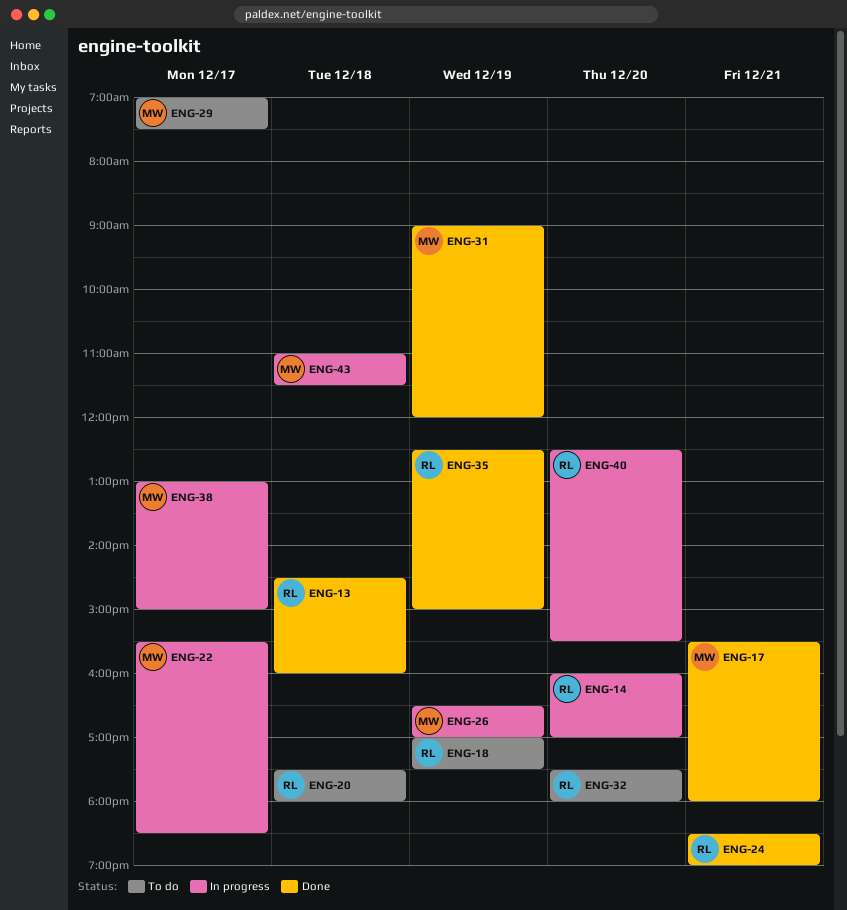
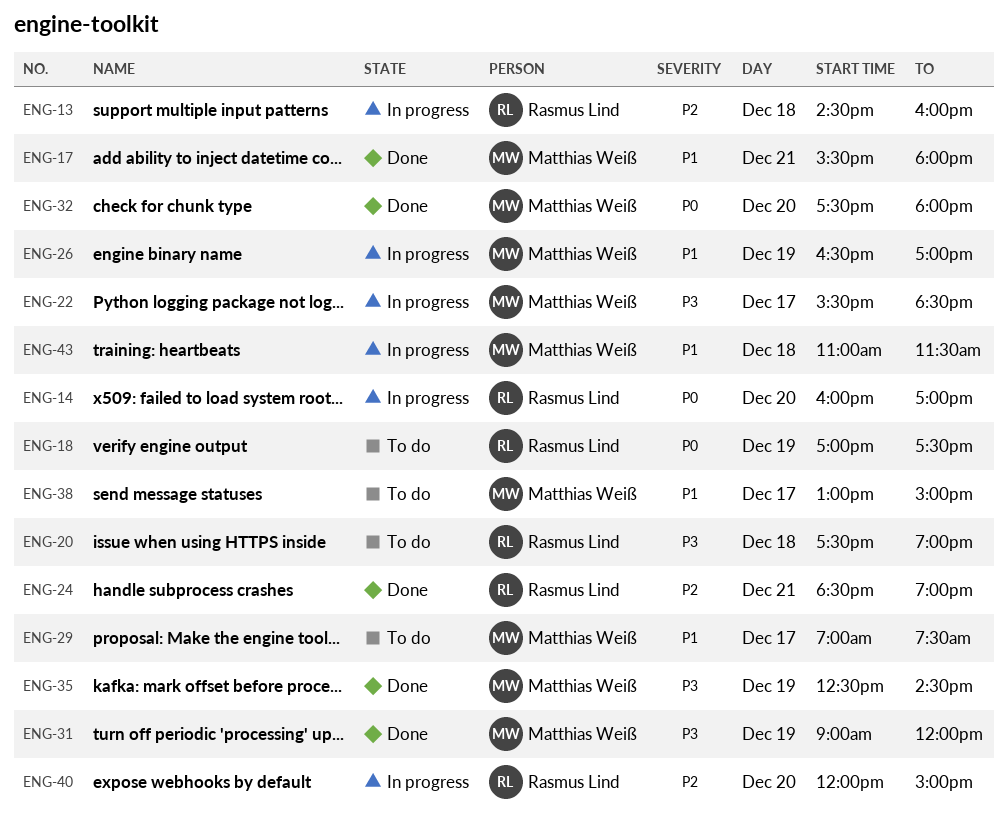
ENG-13, status: Done -> In progress
ENG-20, ends: 18:00 -> 19:00
ENG-32, status: To do -> Done
ENG-32, owner: Rasmus Lind -> Matthias Weiß
ENG-35, owner: Rasmus Lind -> Matthias Weiß
ENG-35, ends: 15:00 -> 14:30
ENG-38, status: In progress -> To do
ENG-40, begins: 12:30 -> 12:00
ENG-40, ends: 15:30 -> 15:00

